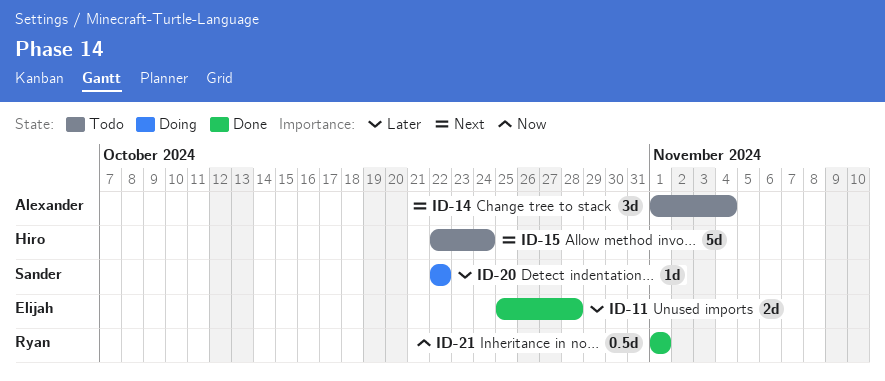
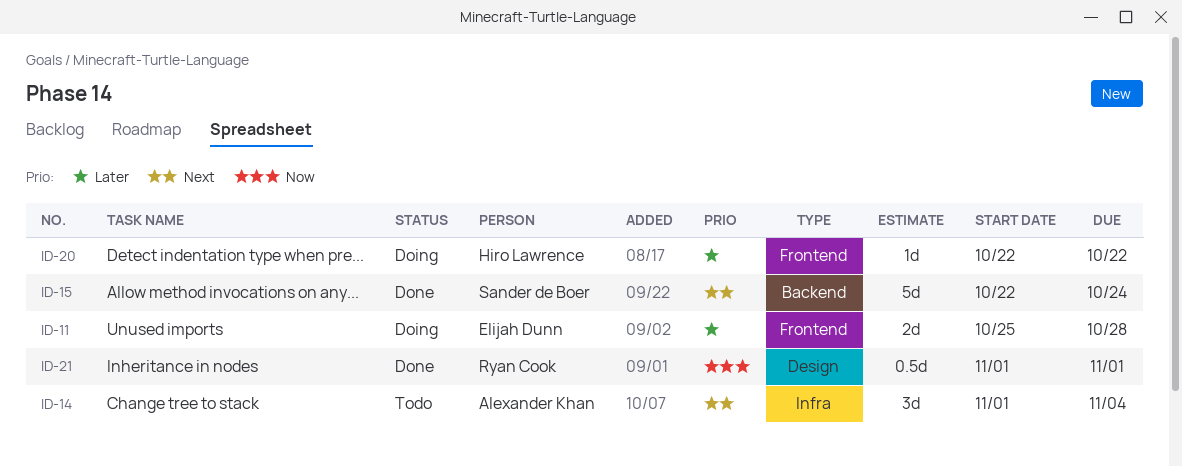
ID-11, status: Done -> Doing
ID-15, status: Todo -> Done
ID-15, owner: Hiro Lawrence -> Sander de Boer
ID-20, owner: Sander de Boer -> Hiro Lawrence

